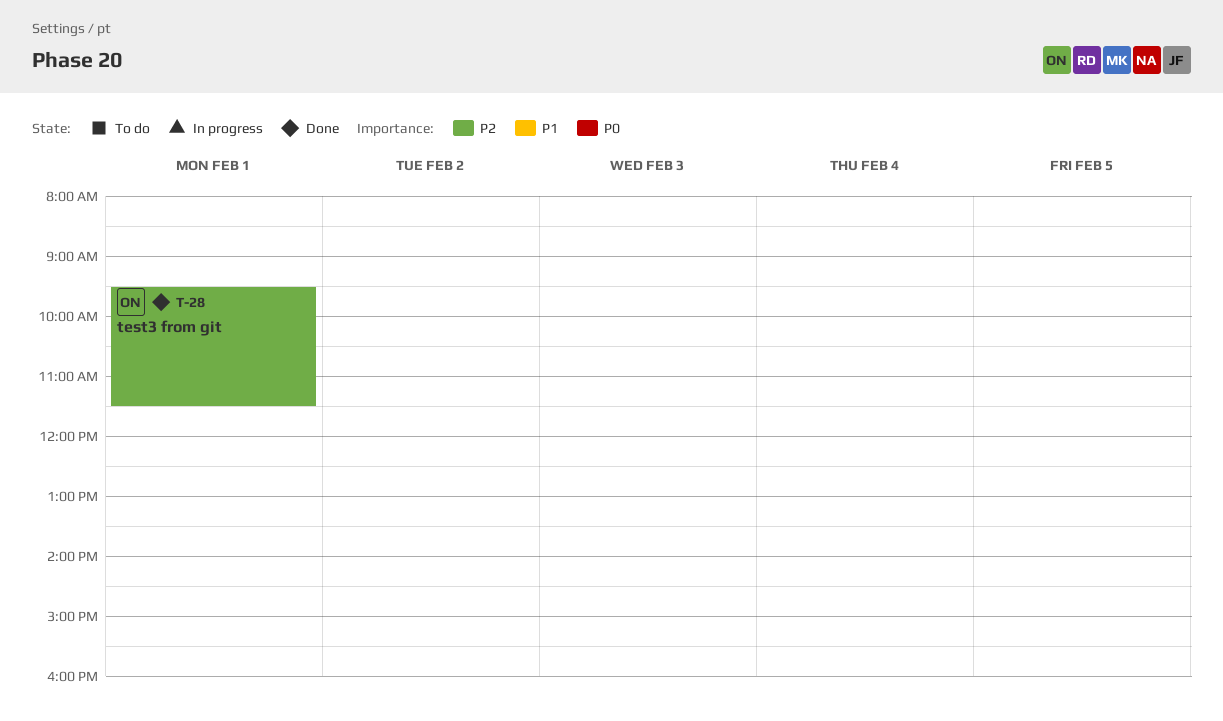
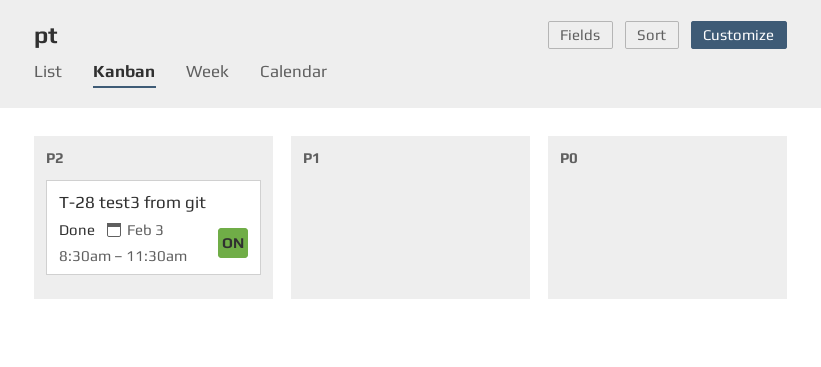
T-28, day: Feb 1 -> Feb 3
T-28, begins: 09:30 -> 08:30

